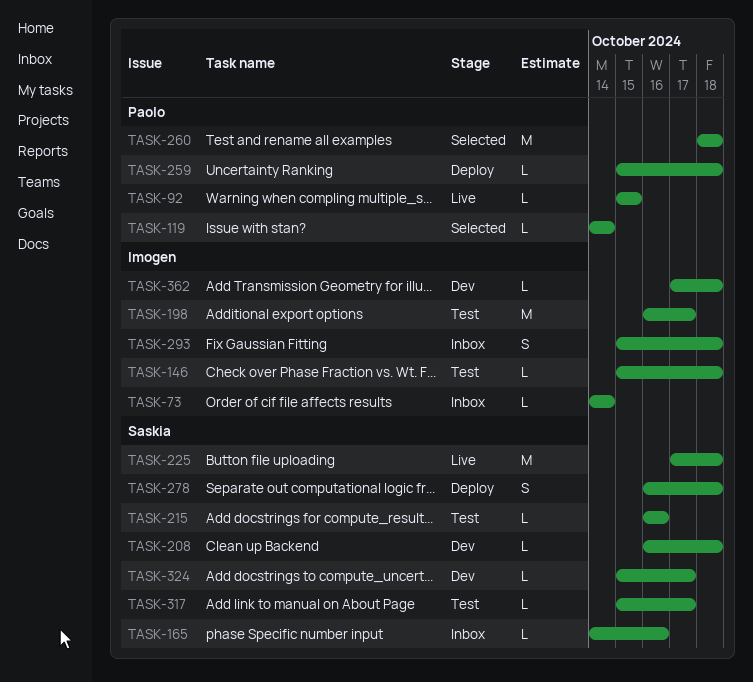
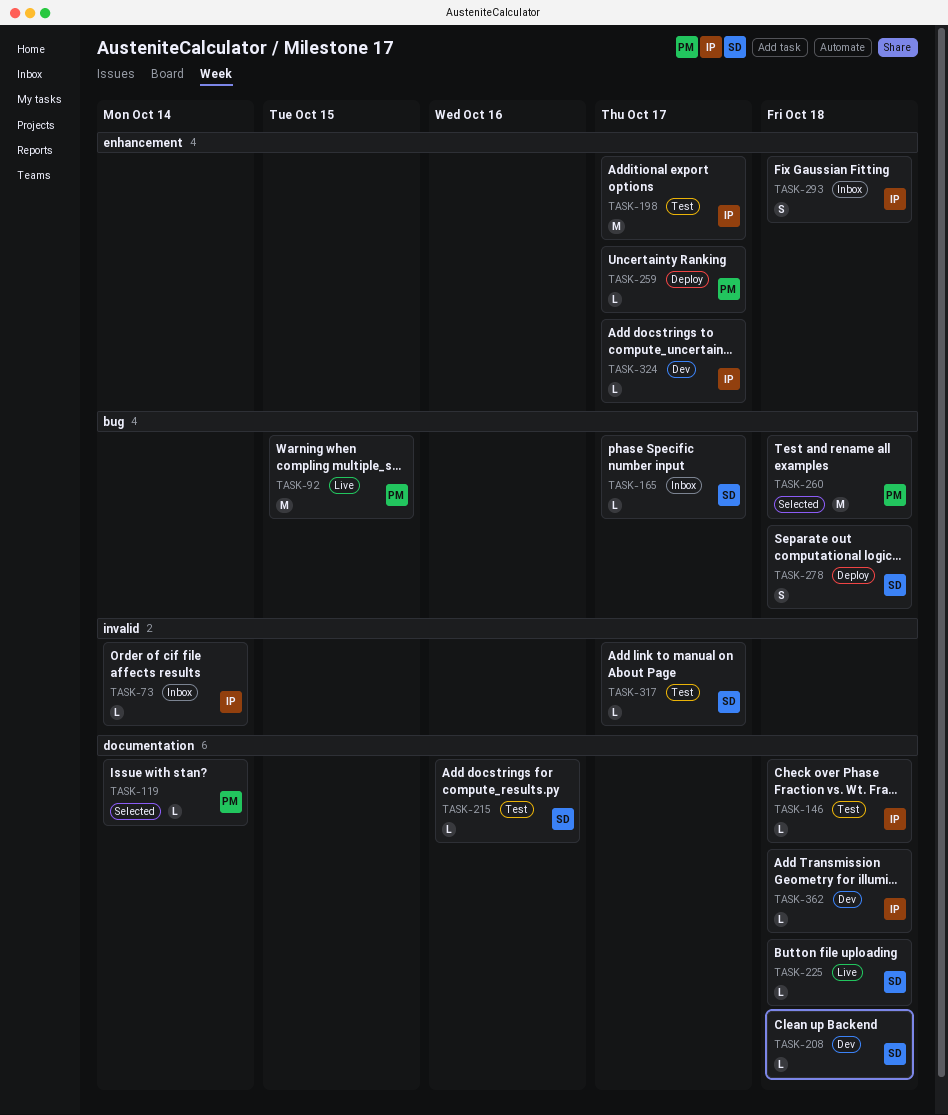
TASK-92, estimate: L -> M
TASK-165, due: Oct 16 -> Oct 17
TASK-225, estimate: M -> L
TASK-259, due: Oct 18 -> Oct 17
TASK-324, owner: Saskia -> Imogen

